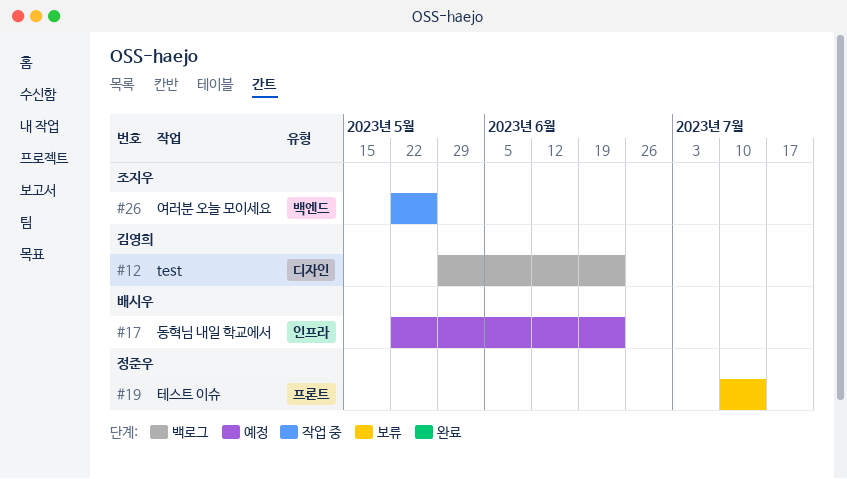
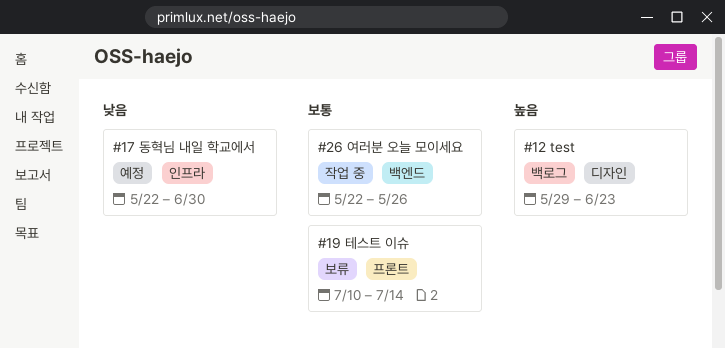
#17, due: Jun 23 -> Jun 30

